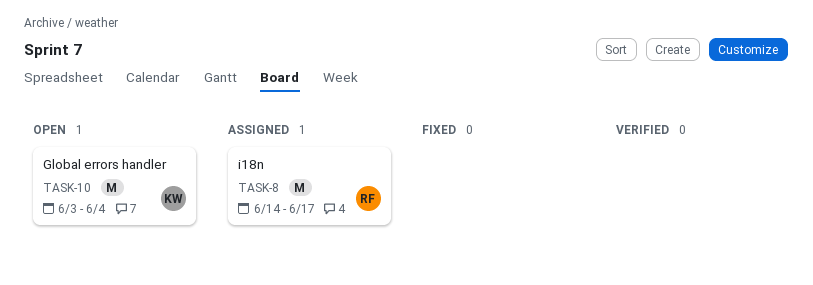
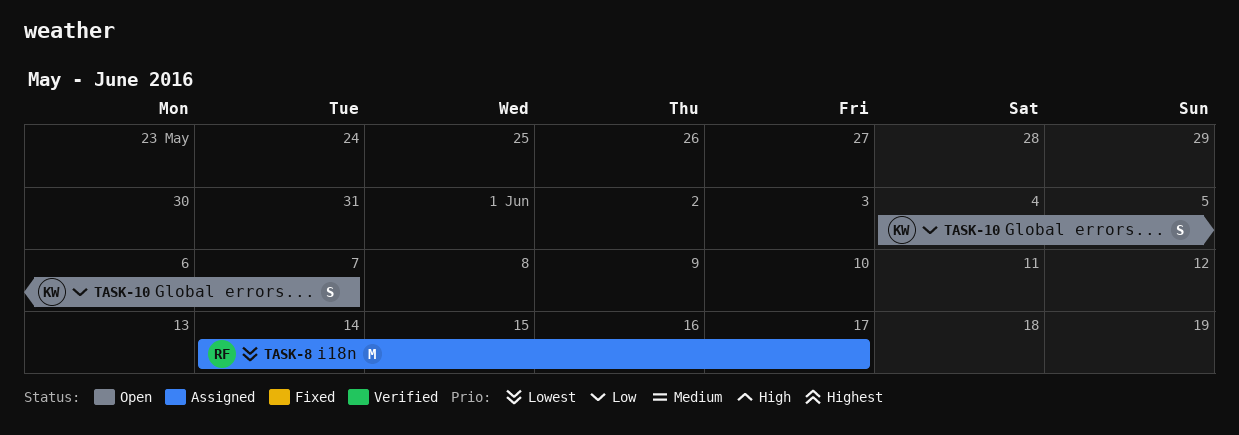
TASK-10, estimate: M -> S
TASK-10, start: Jun 3 -> Jun 4
TASK-10, due: Jun 4 -> Jun 7

